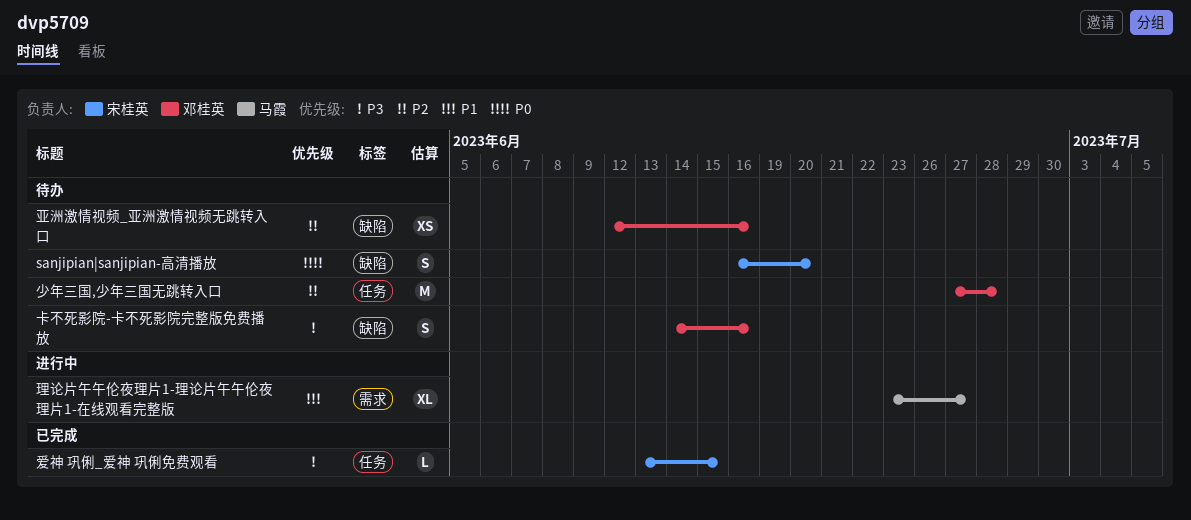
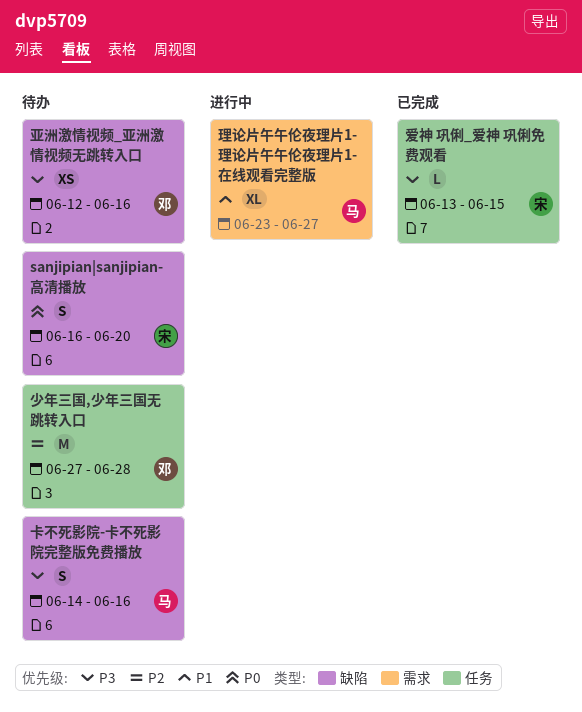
亚洲激情视频_亚洲激情视频无跳转入口, priority: P2 -> P3
卡不死影院-卡不死影院完整版免费播放, owner: 邓桂英 -> 马霞

